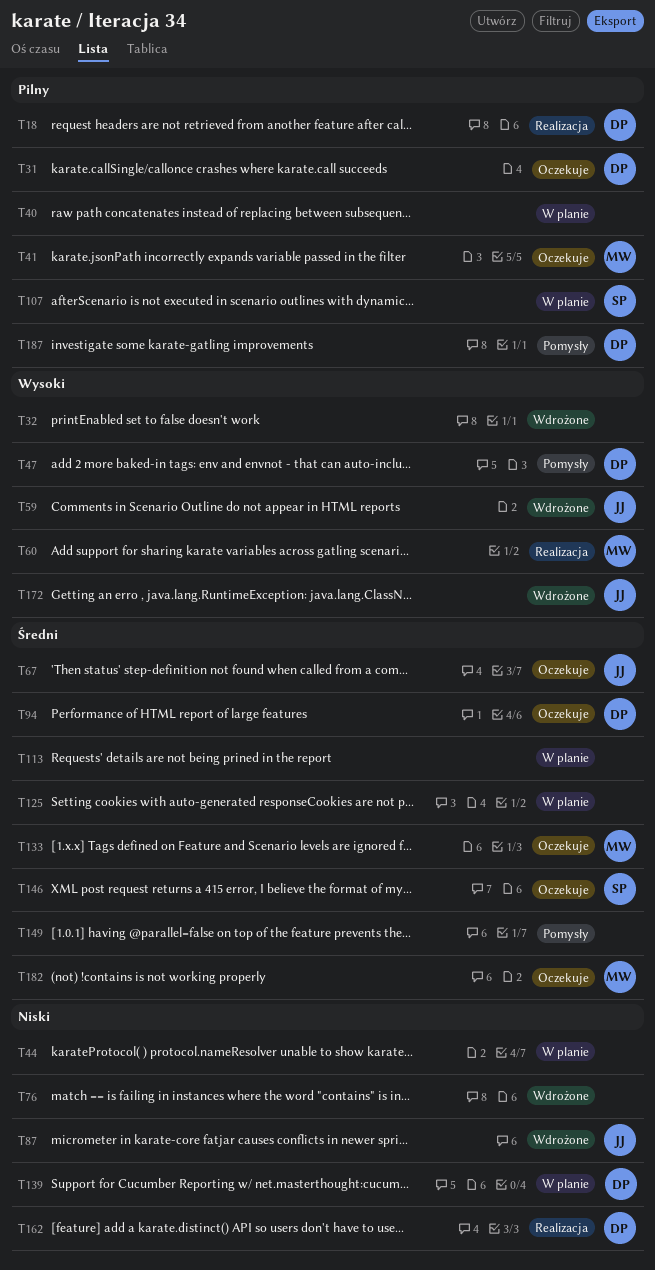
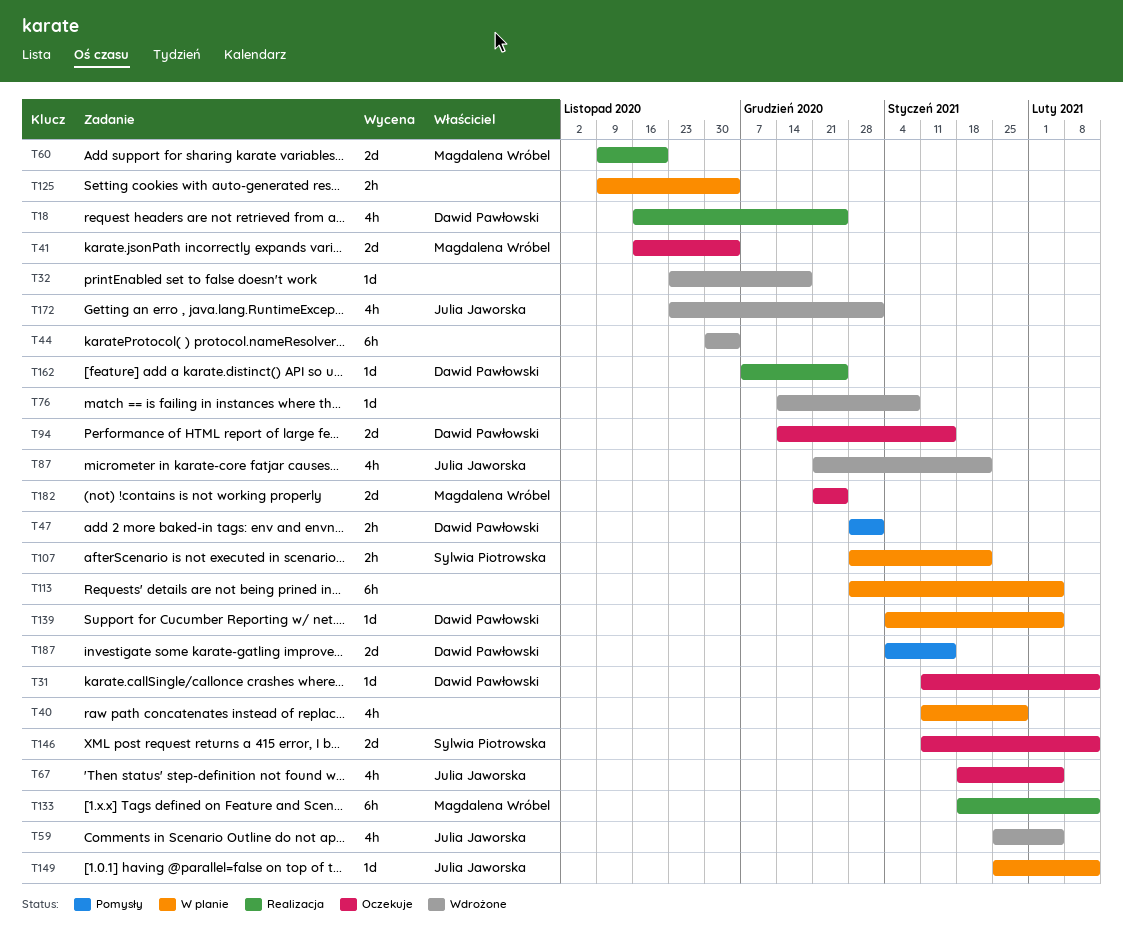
T44, status: W planie -> Wdrożone
T133, status: Oczekuje -> Realizacja
T149, status: Pomysły -> W planie
T149, owner: none -> Julia Jaworska

